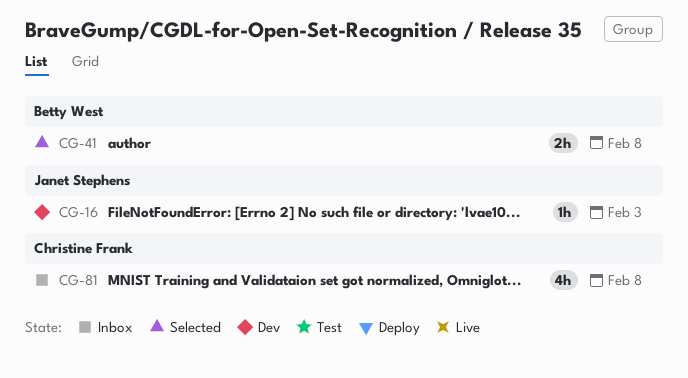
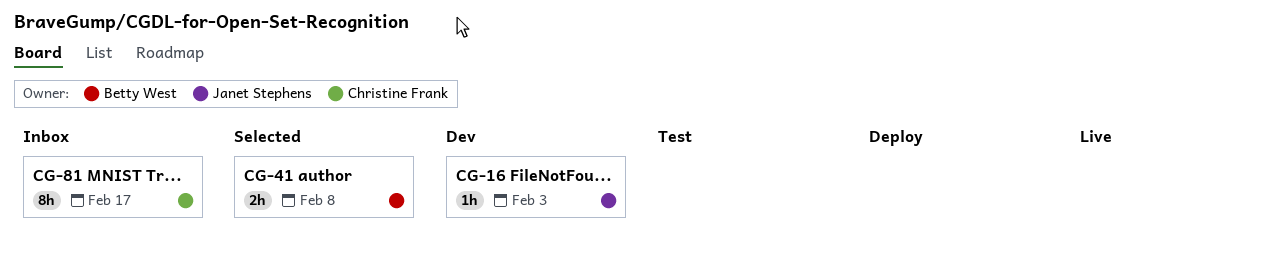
CG-81, estimate: 4h -> 8h
CG-81, due: Feb 8 -> Feb 17

